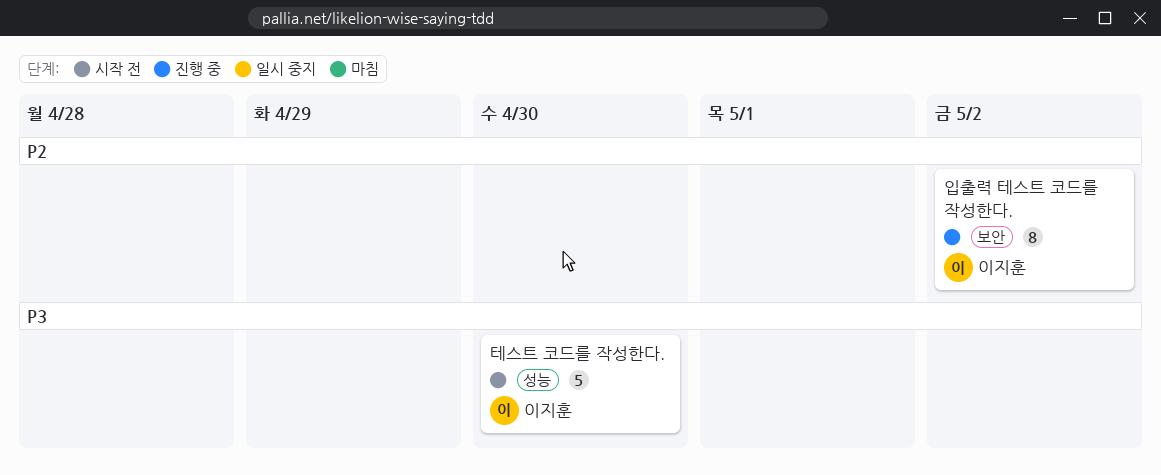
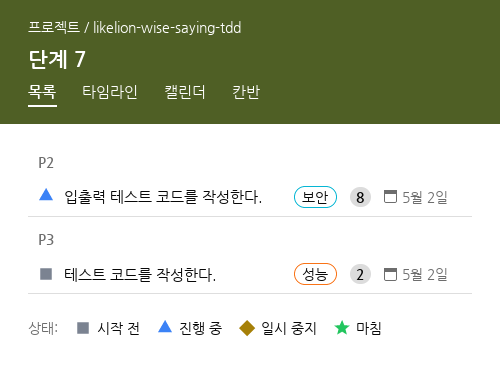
테스트 코드를 작성한다., estimate: 5 -> 2
테스트 코드를 작성한다., due: Apr 30 -> May 2

